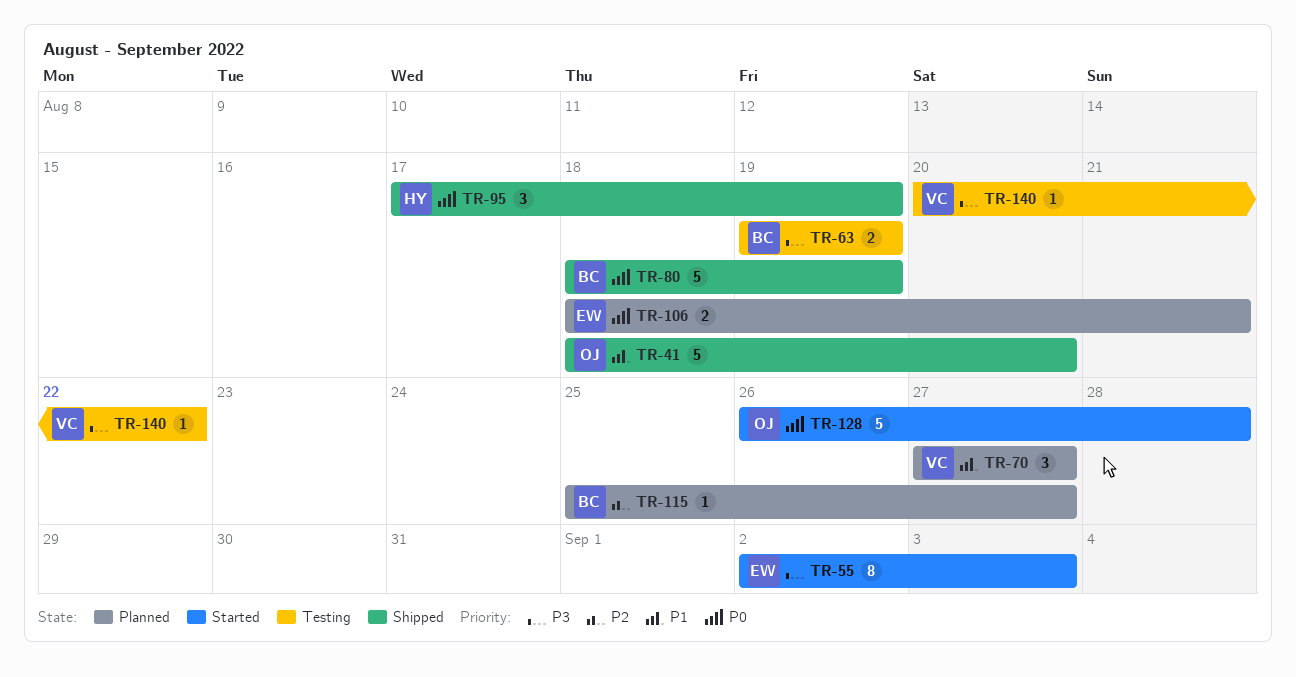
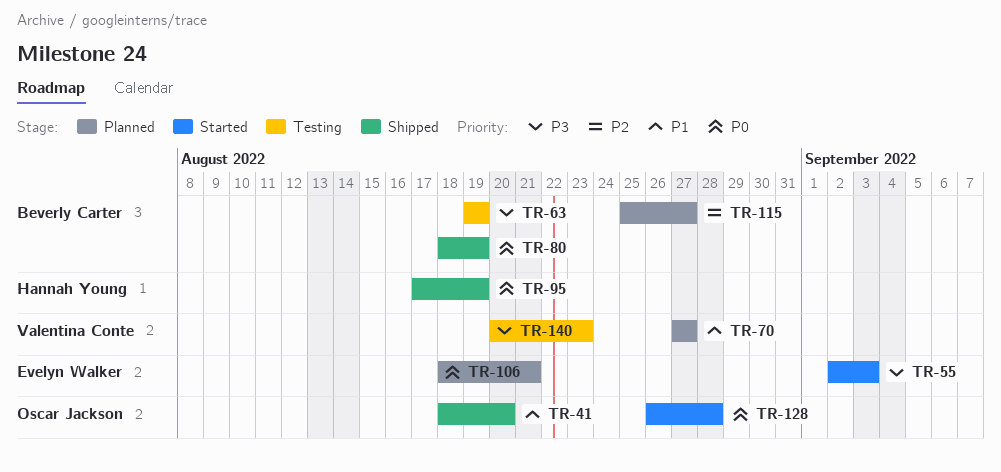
TR-140, due: Aug 22 -> Aug 23

